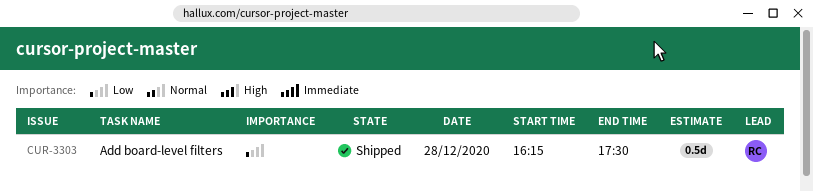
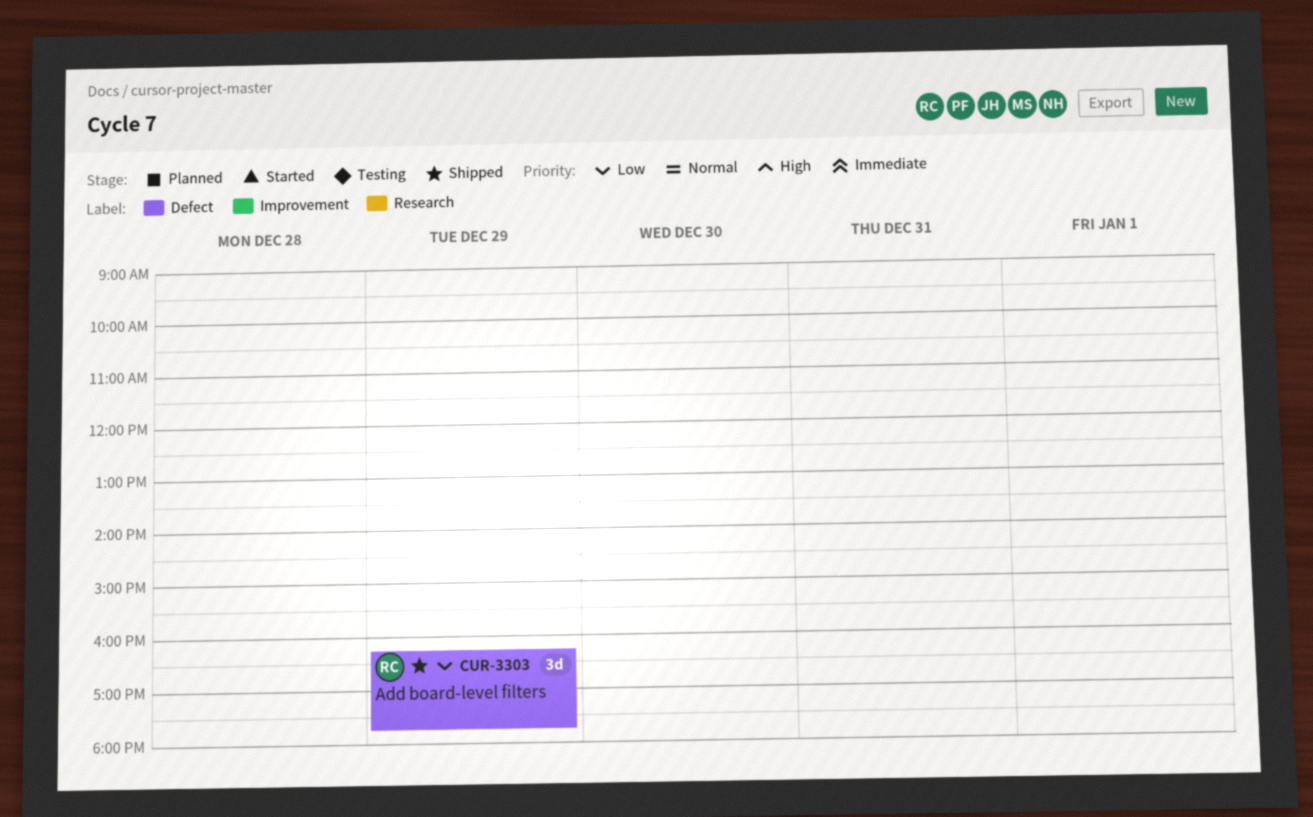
CUR-3303, estimate: 0.5d -> 3d
CUR-3303, day: Dec 28 -> Dec 29
CUR-3303, ends: 17:30 -> 17:45

